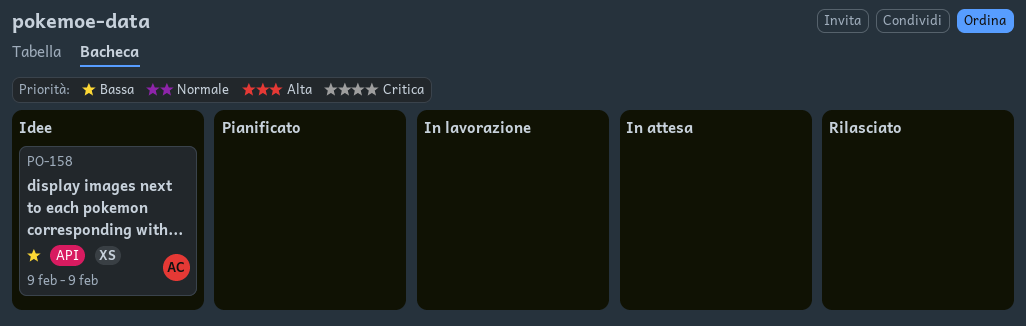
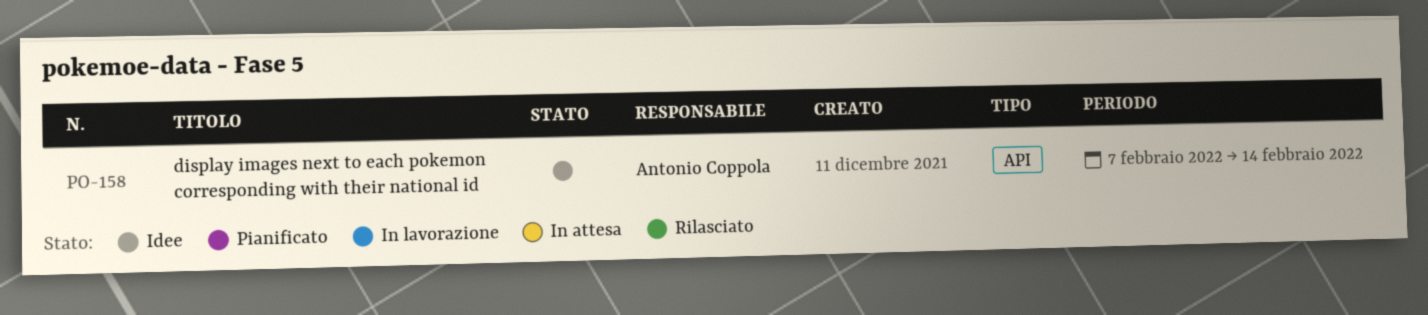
PO-158, start: Feb 9 -> Feb 7
PO-158, due: Feb 9 -> Feb 14

